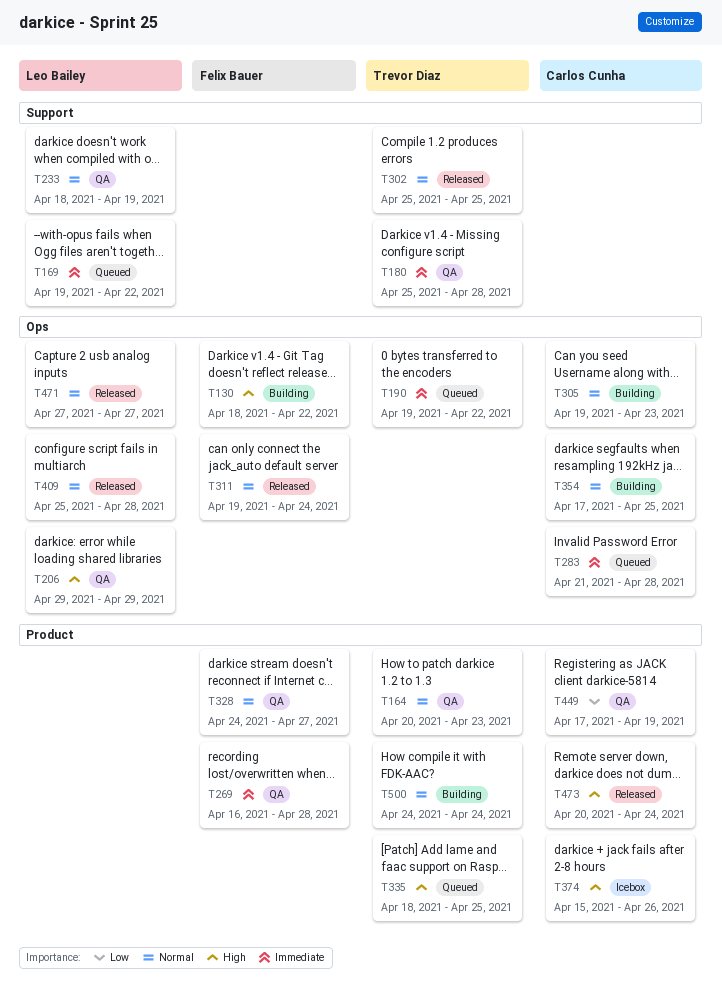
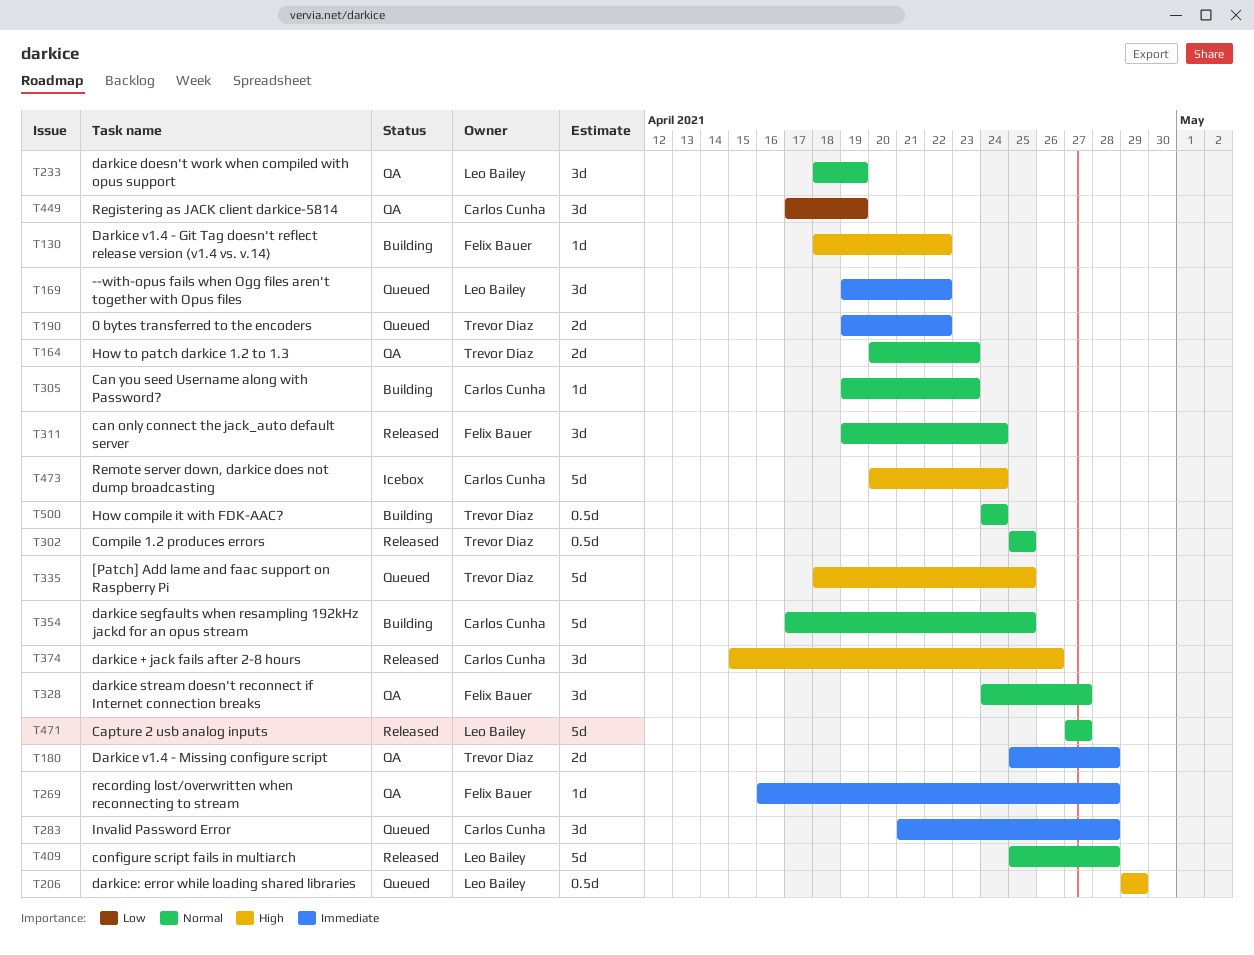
T206, status: QA -> Queued
T374, status: Icebox -> Released
T473, status: Released -> Icebox

